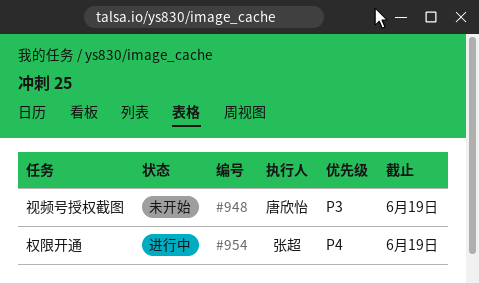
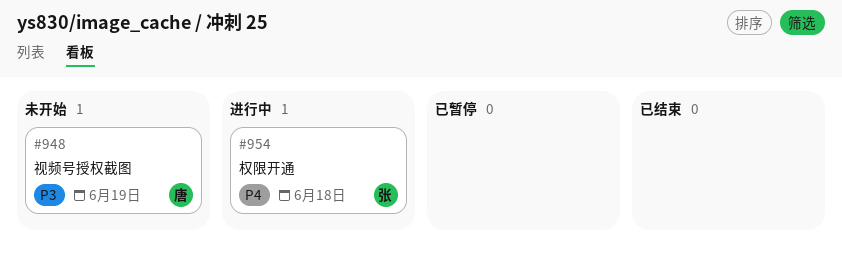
#954, due: Jun 19 -> Jun 18

